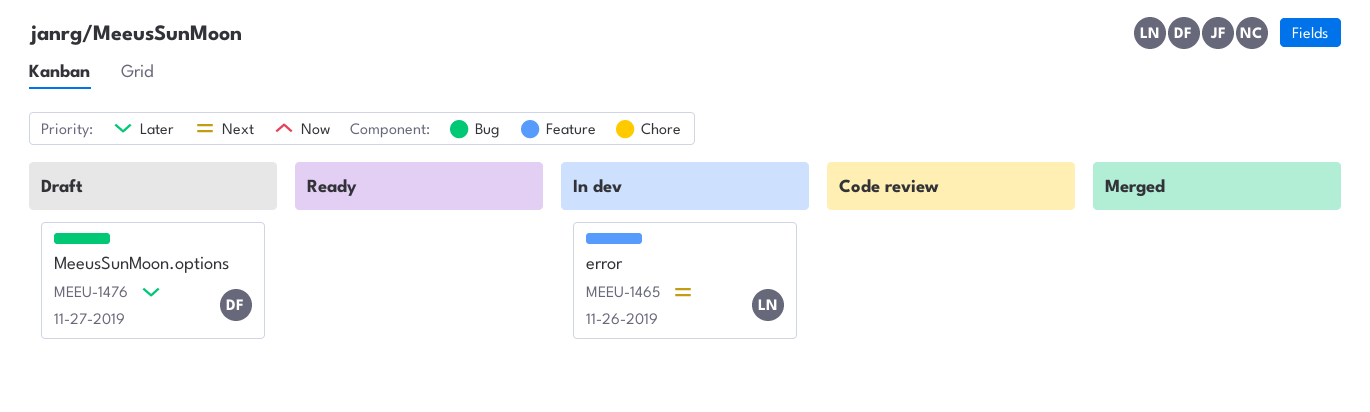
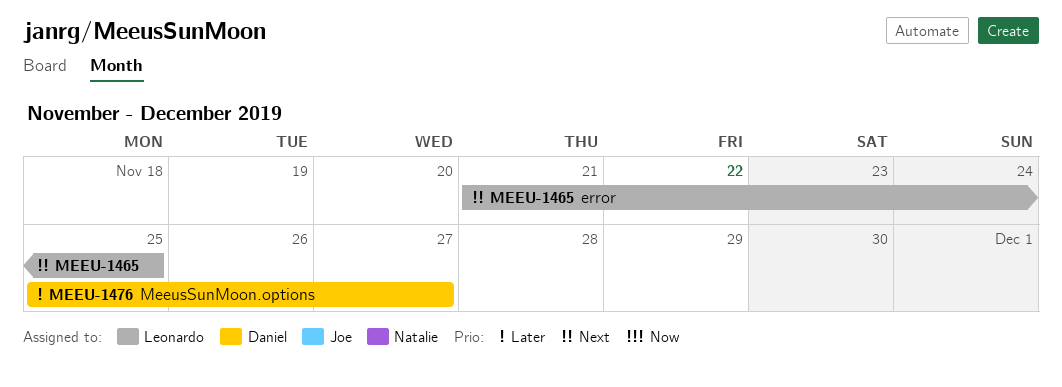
MEEU-1465, due: Nov 26 -> Nov 25

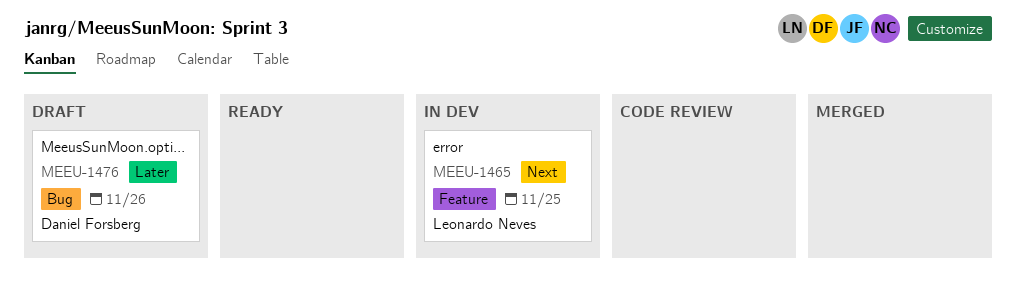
MEEU-1476, due: Nov 27 -> Nov 26

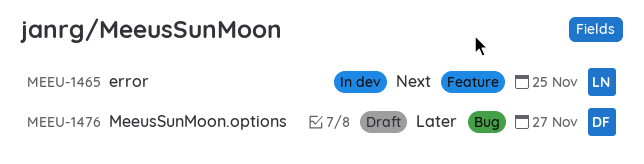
MEEU-1476, due: Nov 26 -> Nov 27

